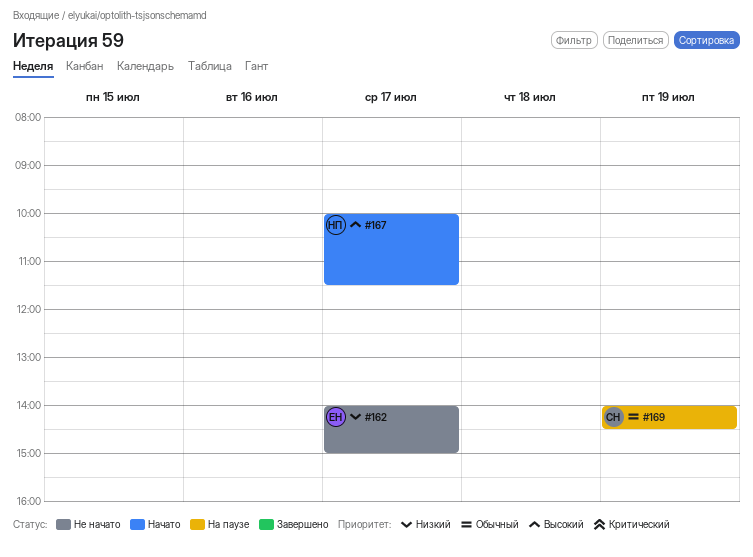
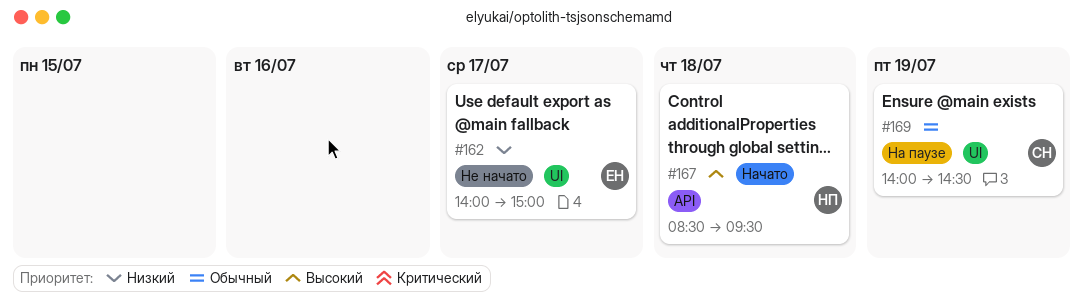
#167, day: Jul 17 -> Jul 18
#167, begins: 10:00 -> 08:30
#167, ends: 11:30 -> 09:30

